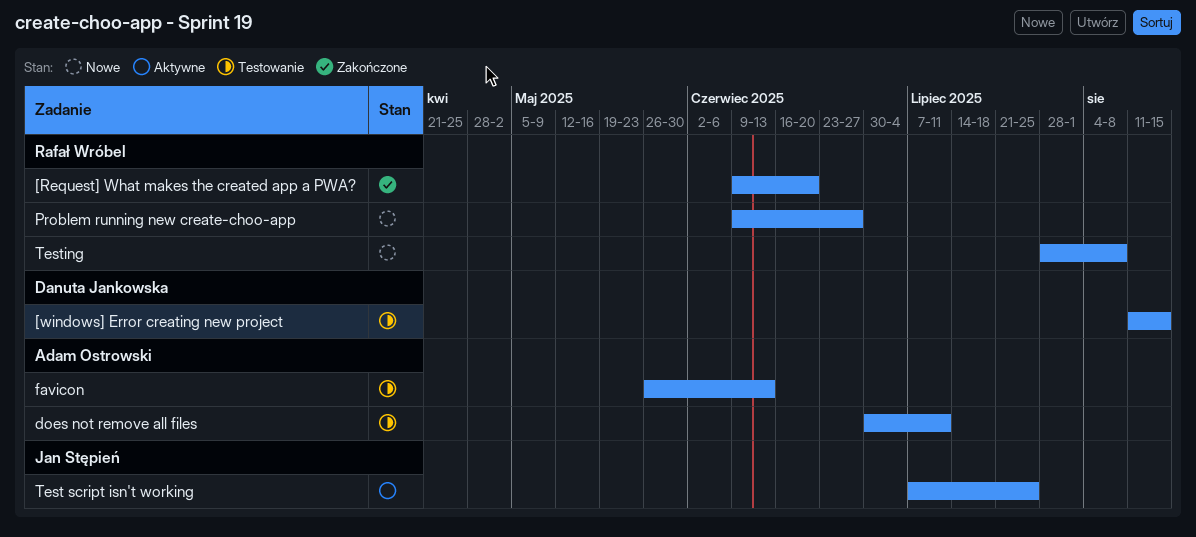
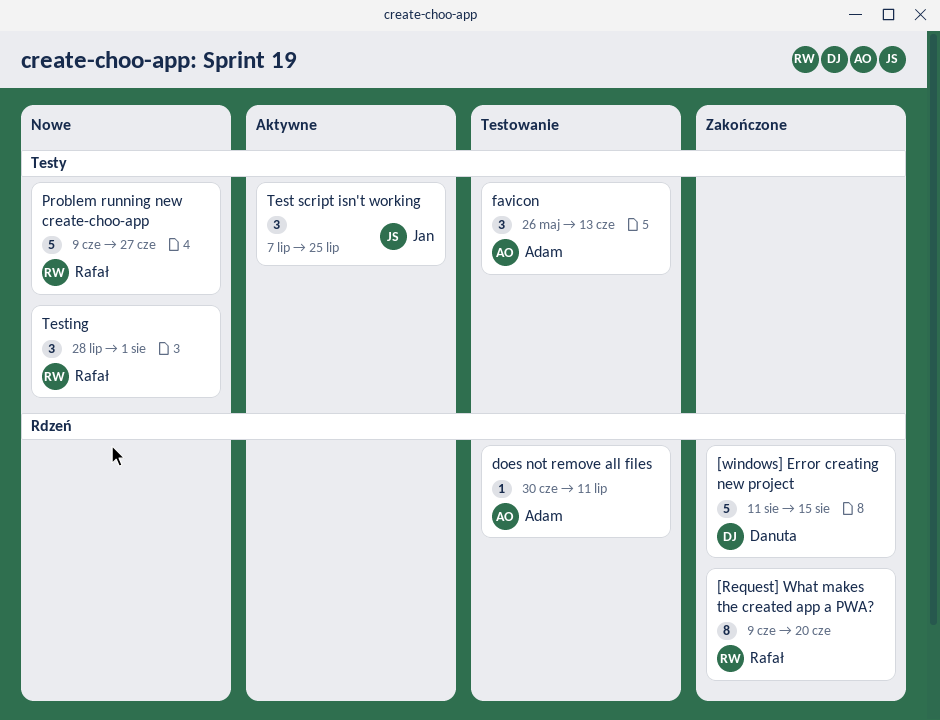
[windows] Error creating new project, status: Testowanie -> Zakończone
Testing, due: Aug 8 -> Aug 1

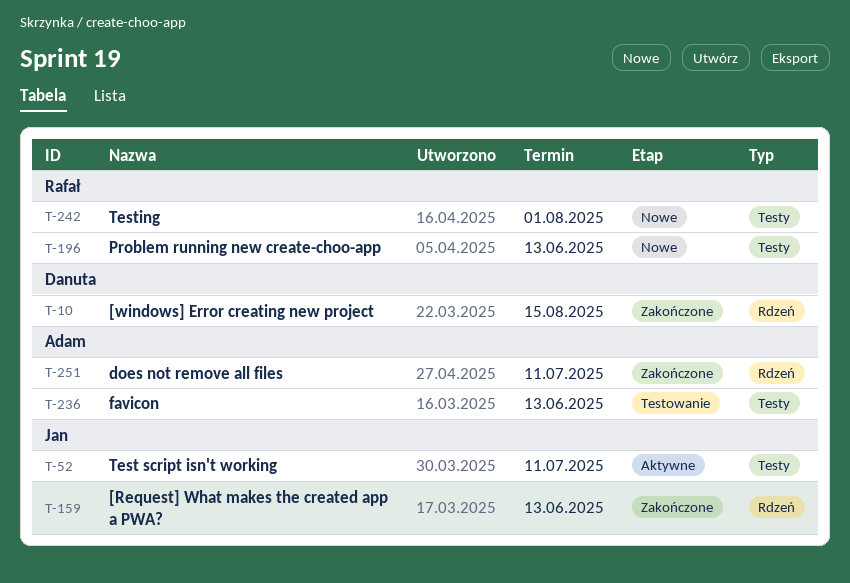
[Request] What makes the created app a PWA?, owner: Rafał -> Jan
[Request] What makes the created app a PWA?, due: Jun 20 -> Jun 13
does not remove all files, status: Testowanie -> Zakończone
Problem running new create-choo-app, due: Jun 27 -> Jun 13
Test script isn't working, due: Jul 25 -> Jul 11

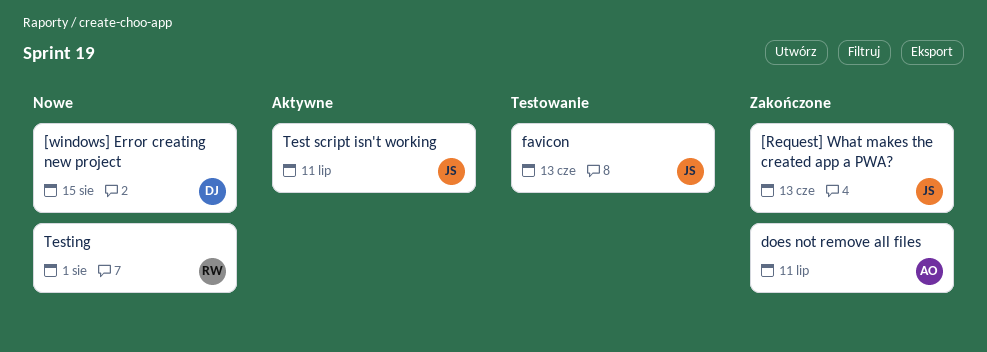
[windows] Error creating new project, status: Zakończone -> Nowe
favicon, owner: Adam -> Jan
Problem running new create-choo-app: present -> none

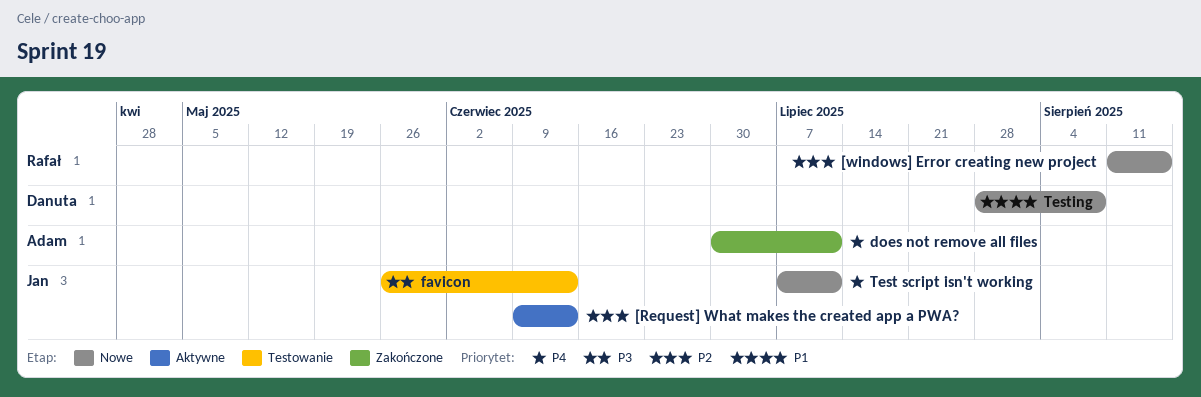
[Request] What makes the created app a PWA?, status: Zakończone -> Aktywne
[windows] Error creating new project, owner: Danuta -> Rafał
Test script isn't working, status: Aktywne -> Nowe
Testing, owner: Rafał -> Danuta
Testing, due: Aug 1 -> Aug 8

